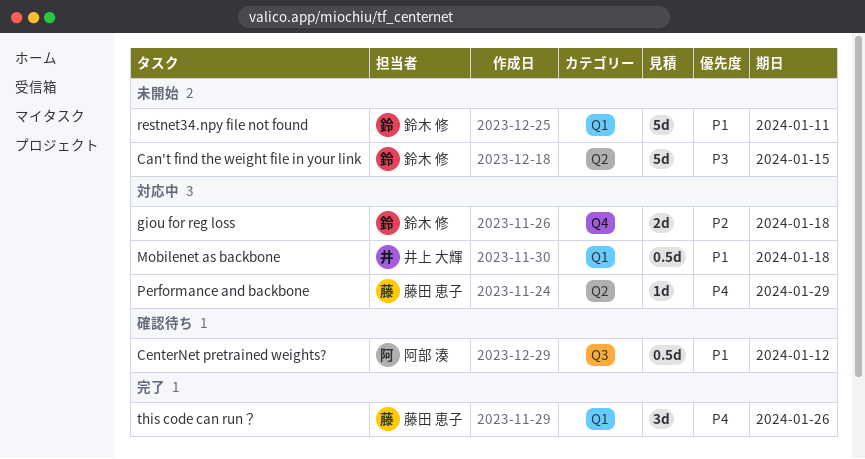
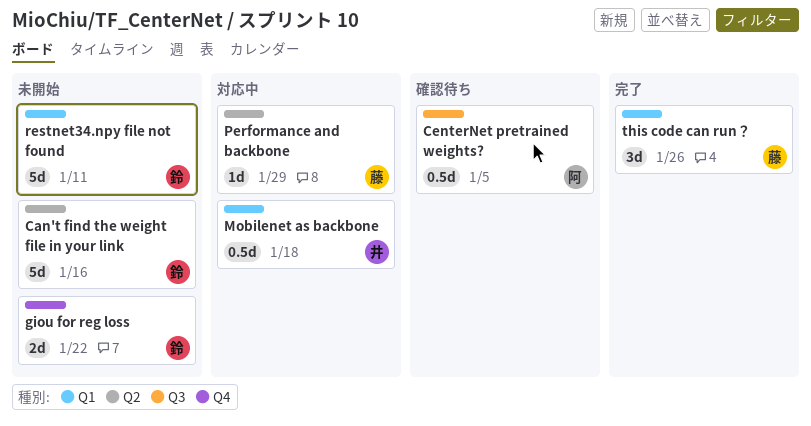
Can't find the weight file in your link, due: Jan 15 -> Jan 16
CenterNet pretrained weights?, due: Jan 12 -> Jan 5
giou for reg loss, status: 対応中 -> 未開始
giou for reg loss, due: Jan 18 -> Jan 22

